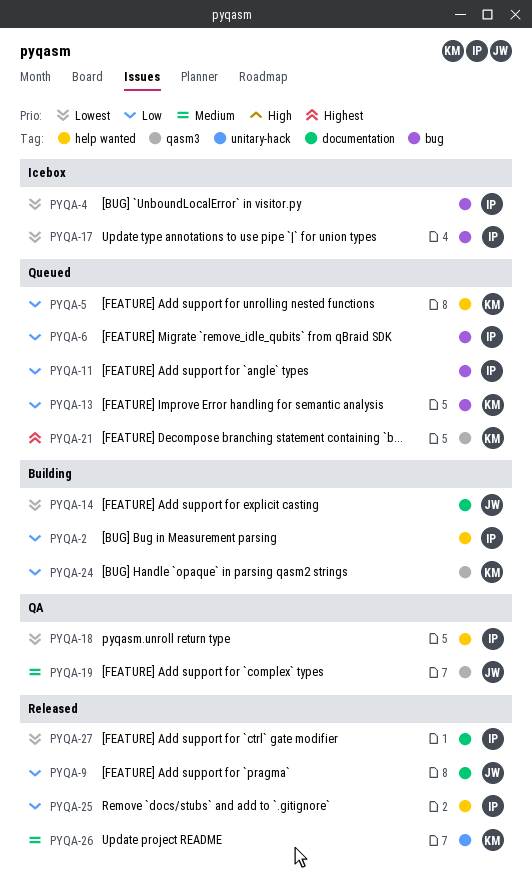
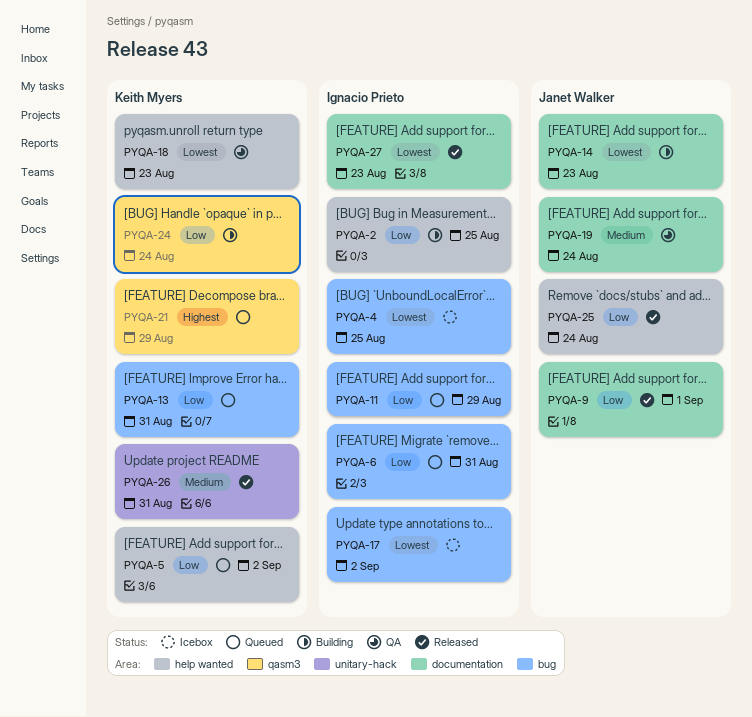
PYQA-18, owner: Ignacio Prieto -> Keith Myers
PYQA-19, label: qasm3 -> documentation
PYQA-25, owner: Ignacio Prieto -> Janet Walker

